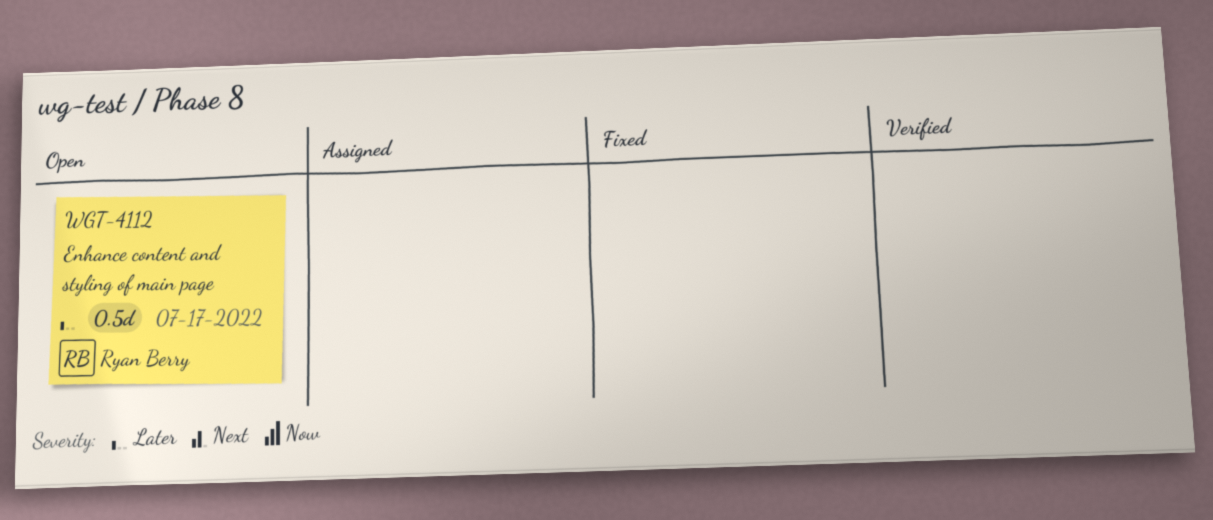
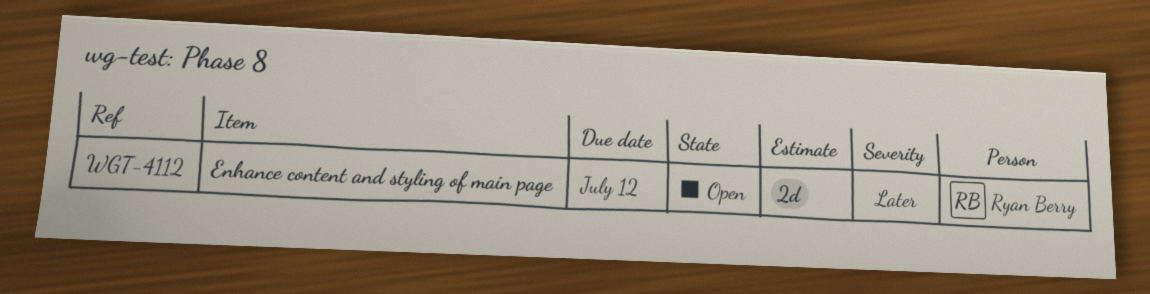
WGT-4112, estimate: 0.5d -> 2d
WGT-4112, due: Jul 17 -> Jul 12

